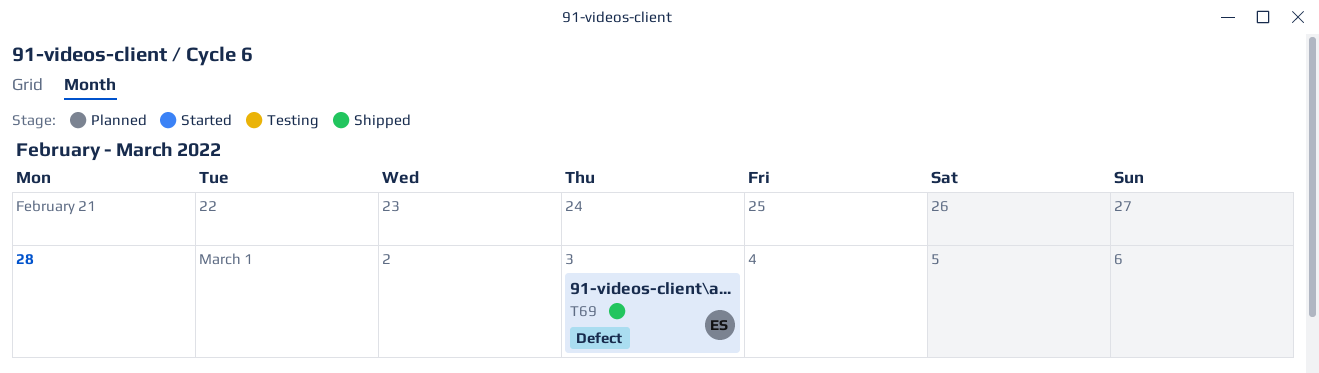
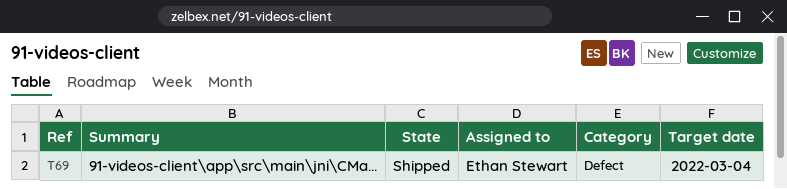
T69, due: Mar 3 -> Mar 4

